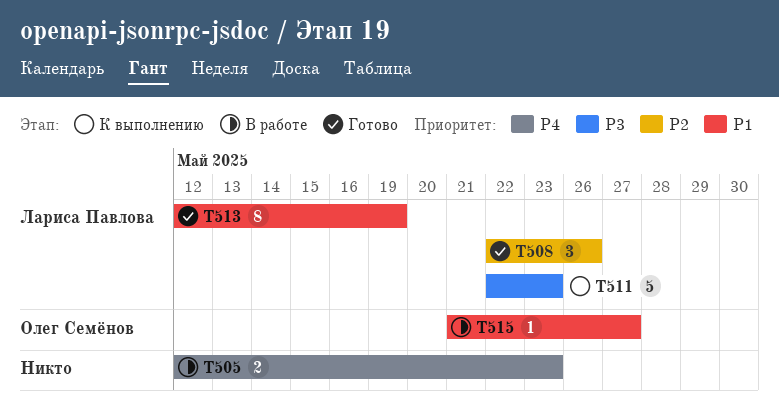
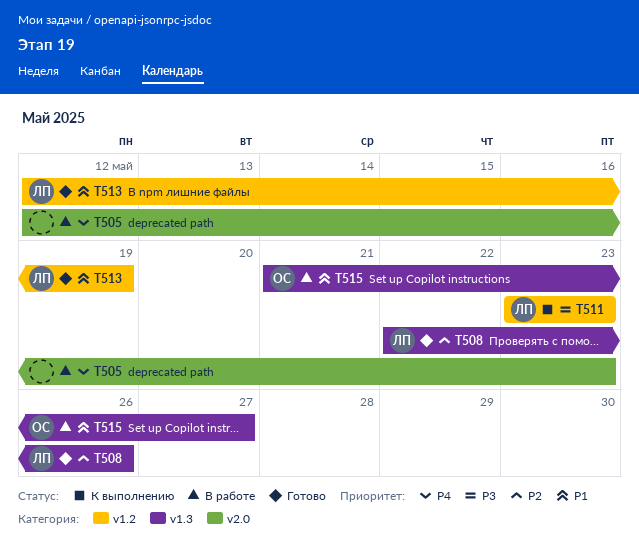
T511, start: May 22 -> May 23

